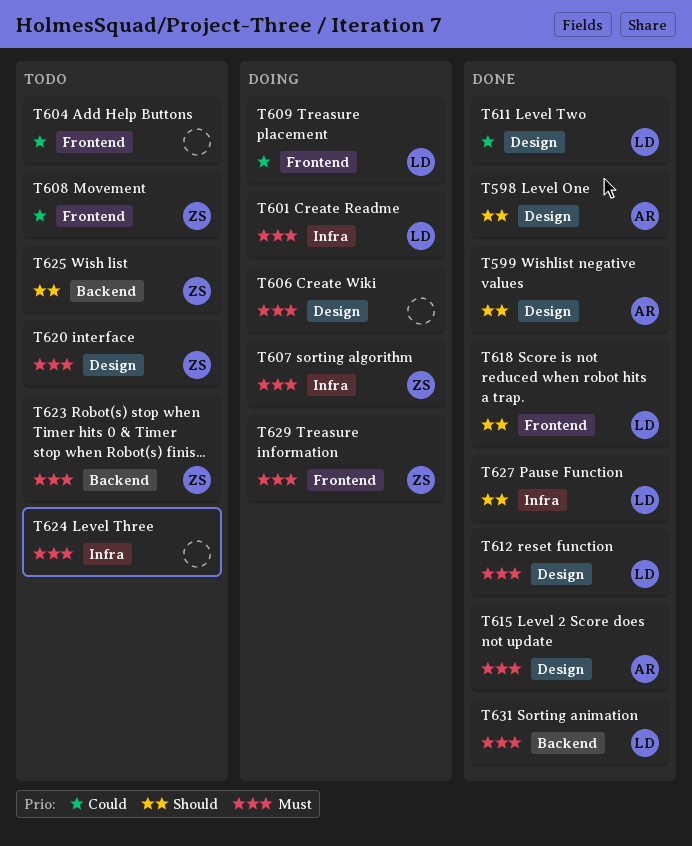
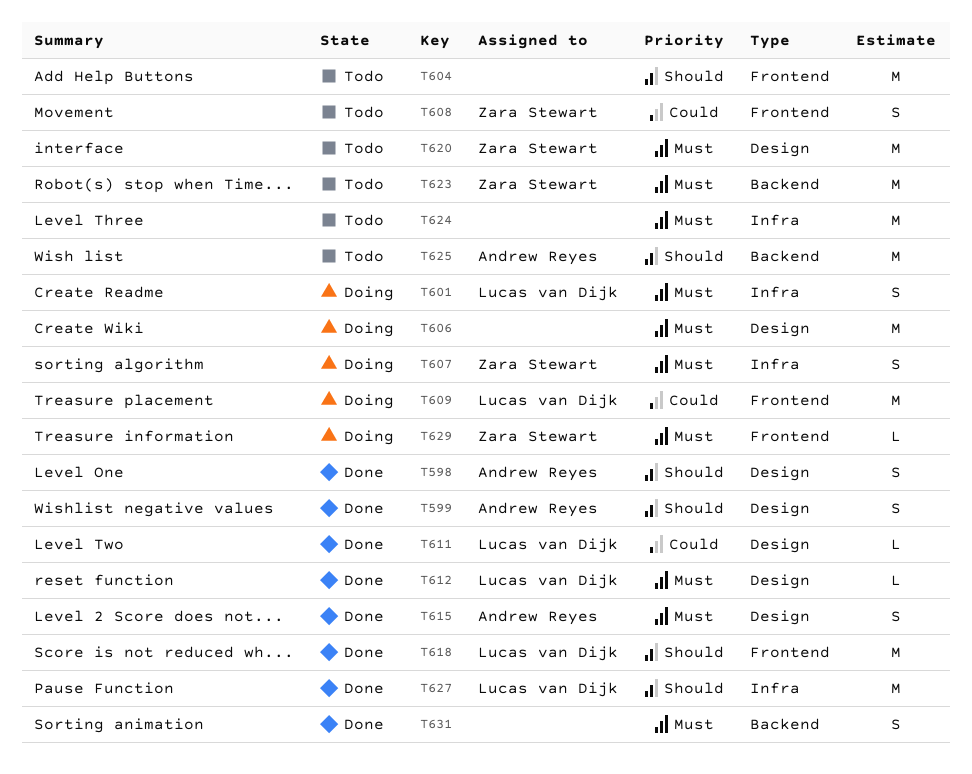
T604, priority: Could -> Should
T625, owner: Zara Stewart -> Andrew Reyes
T631, owner: Lucas van Dijk -> none

